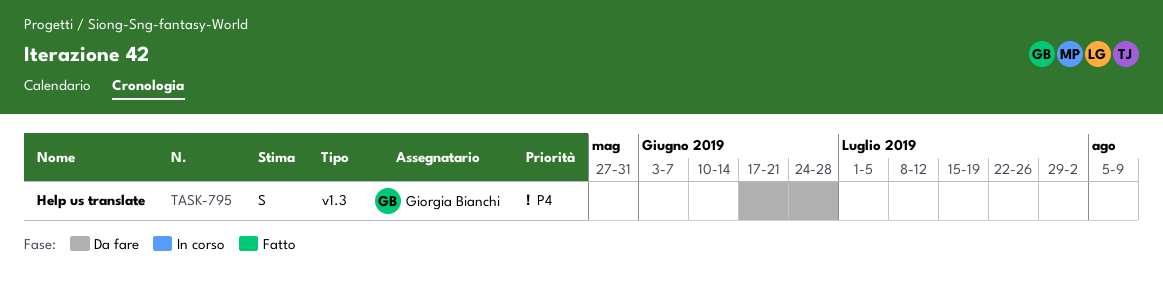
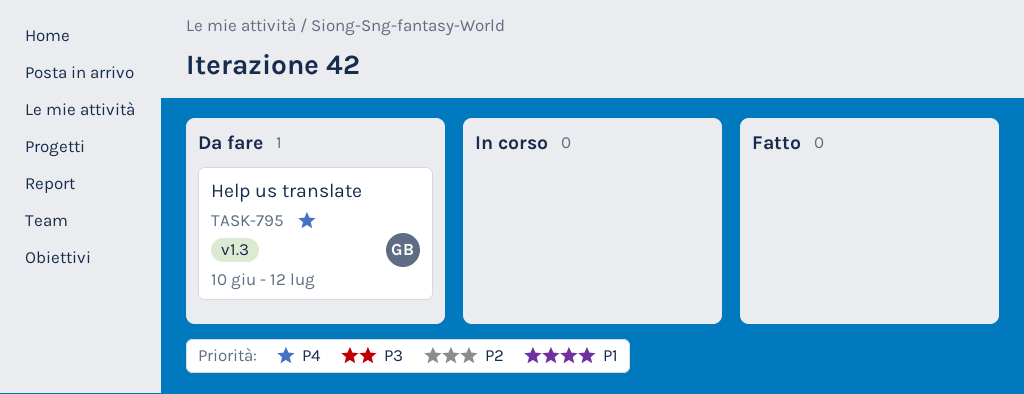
TASK-795, start: Jun 17 -> Jun 10
TASK-795, due: Jun 28 -> Jul 12

